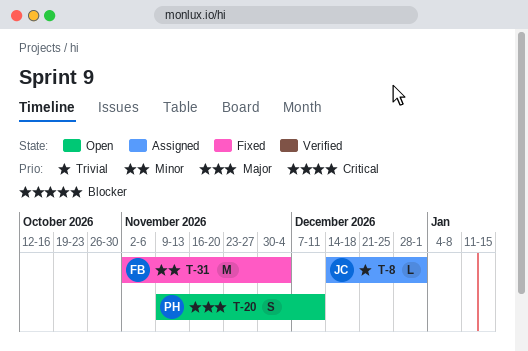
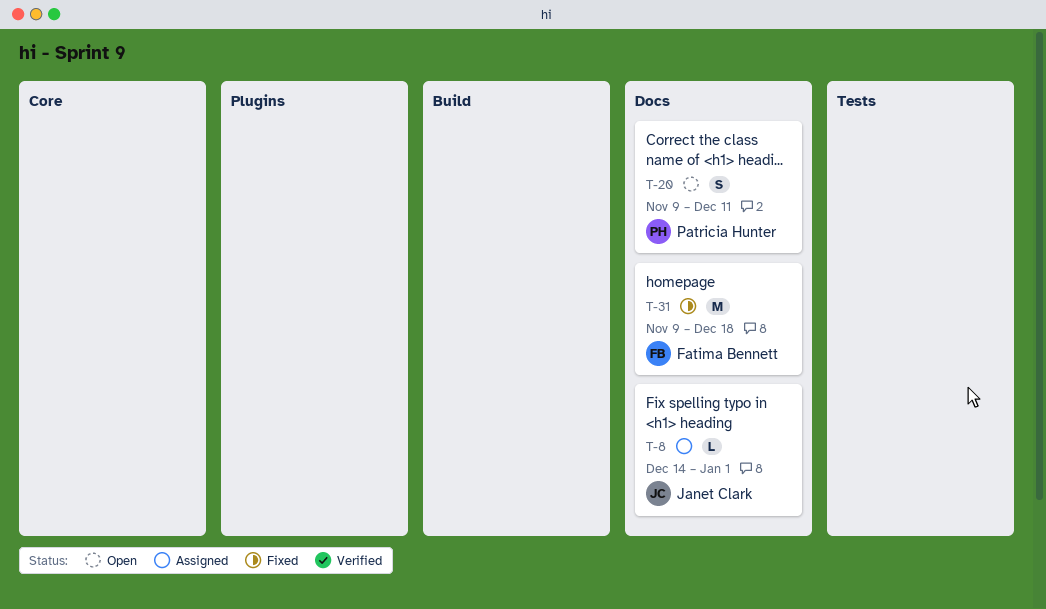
T-31, start: Nov 2 -> Nov 9
T-31, due: Dec 4 -> Dec 18

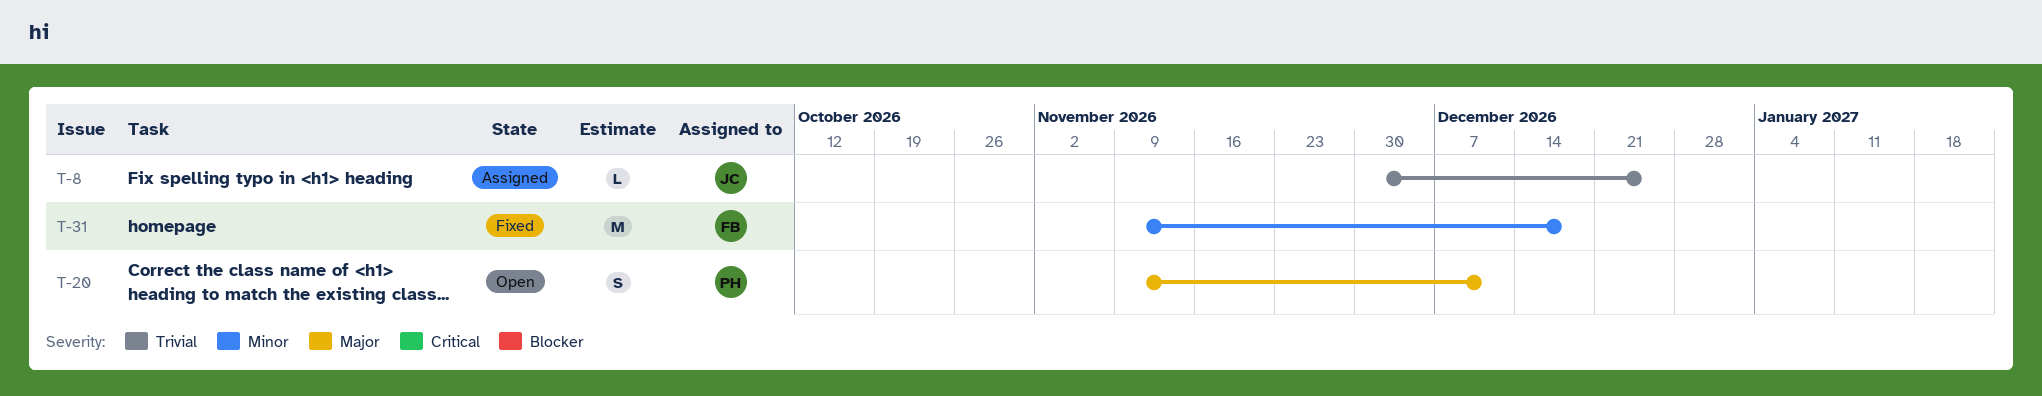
T-8, start: Dec 14 -> Nov 30
T-8, due: Jan 1 -> Dec 25

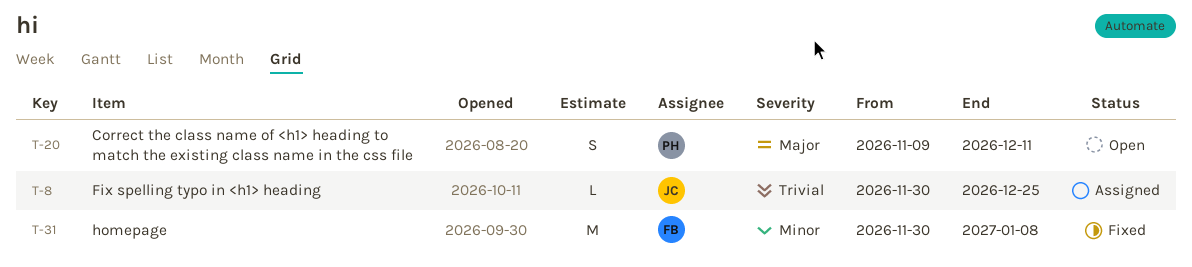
T-31, start: Nov 9 -> Nov 30
T-31, due: Dec 18 -> Jan 8

